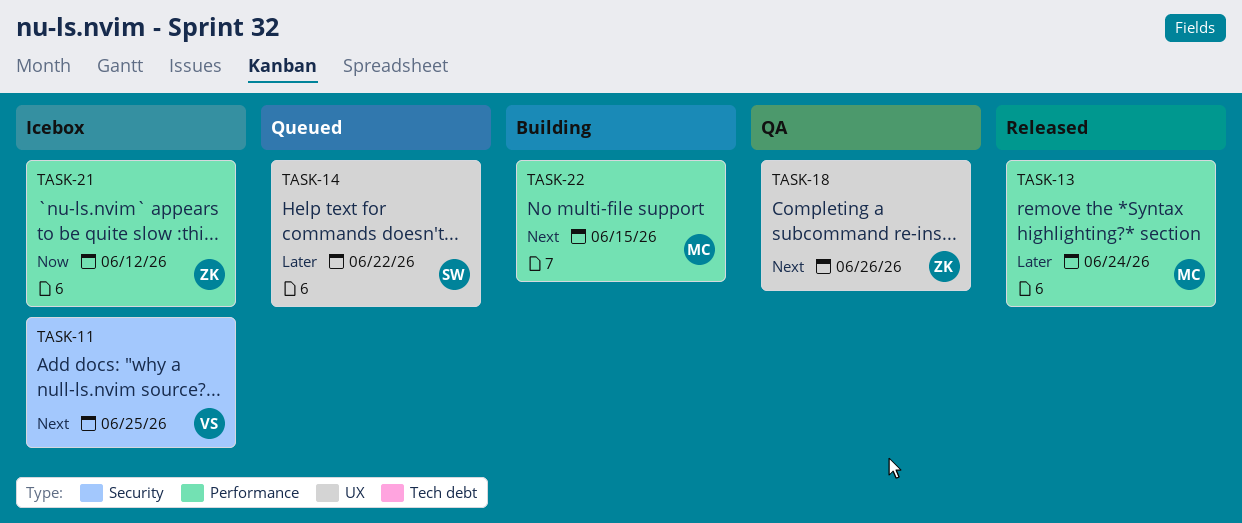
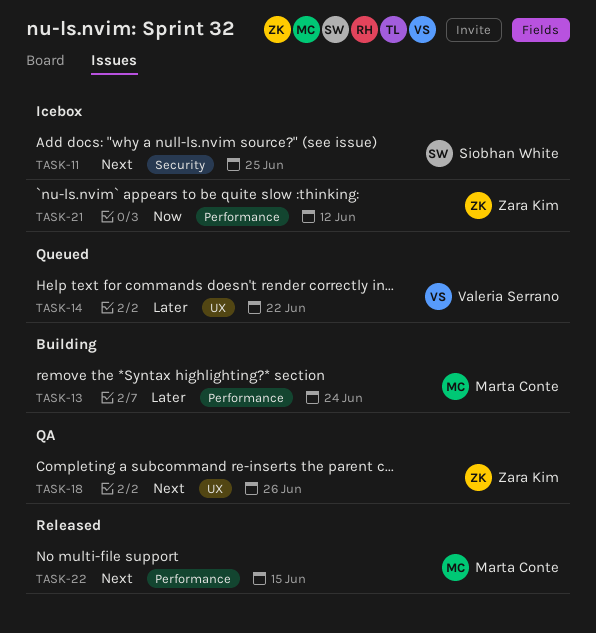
TASK-11, owner: Valeria Serrano -> Siobhan White
TASK-13, status: Released -> Building
TASK-14, owner: Siobhan White -> Valeria Serrano
TASK-22, status: Building -> Released

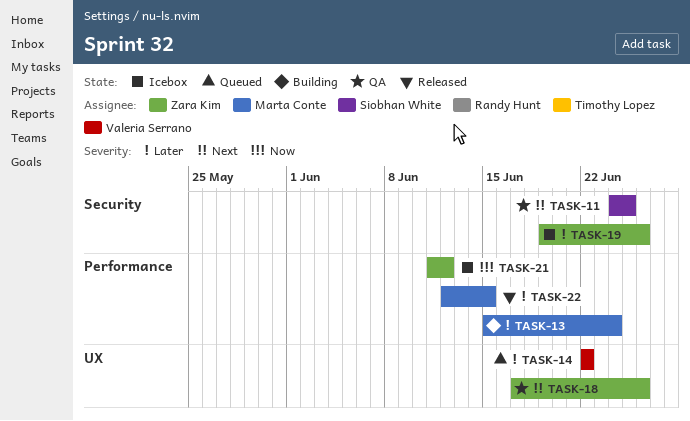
TASK-11, status: Icebox -> QA
TASK-19: none -> present
TASK-22, priority: Next -> Later

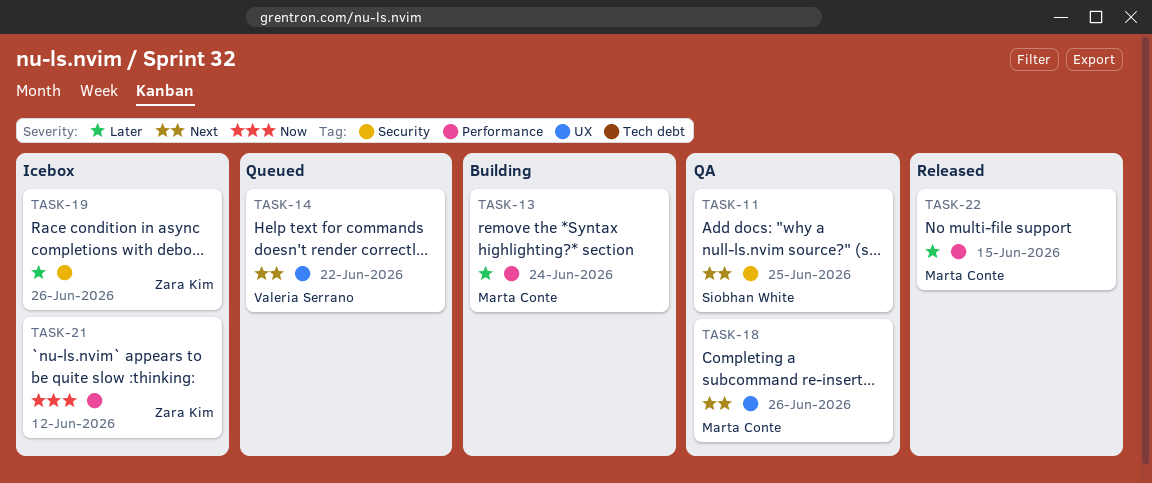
TASK-14, priority: Later -> Next
TASK-18, owner: Zara Kim -> Marta Conte

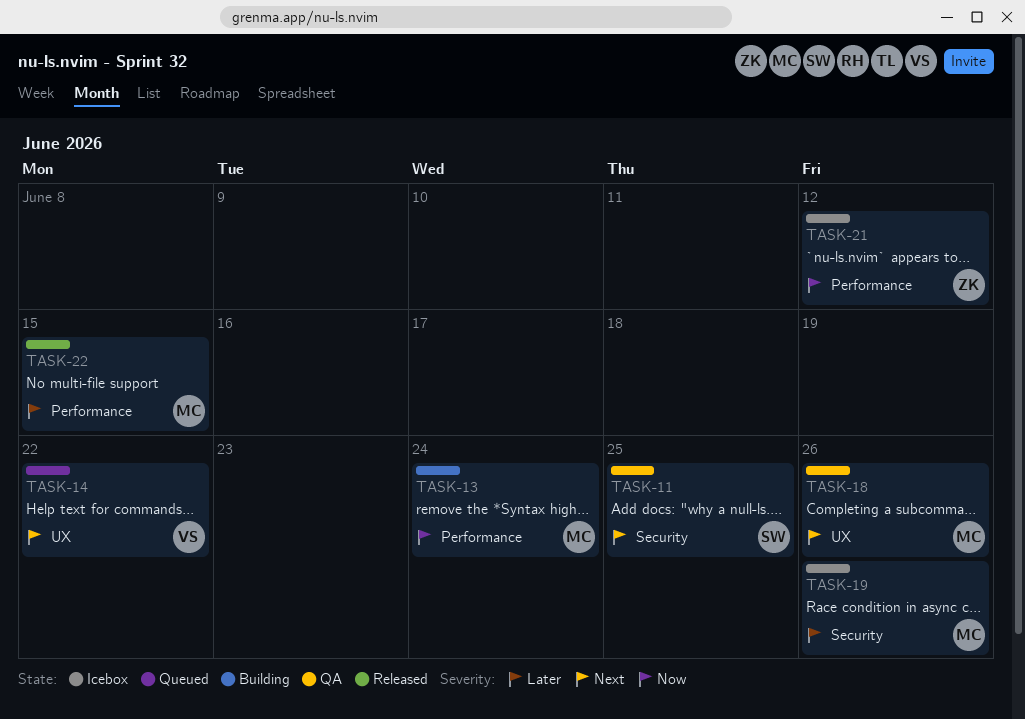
TASK-13, priority: Later -> Now
TASK-19, owner: Zara Kim -> Marta Conte

